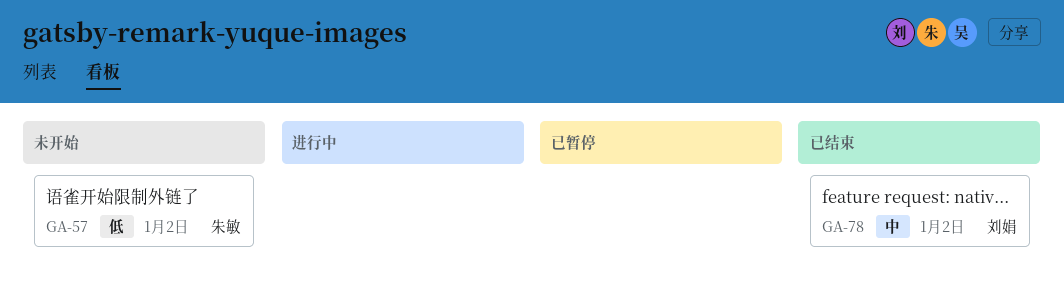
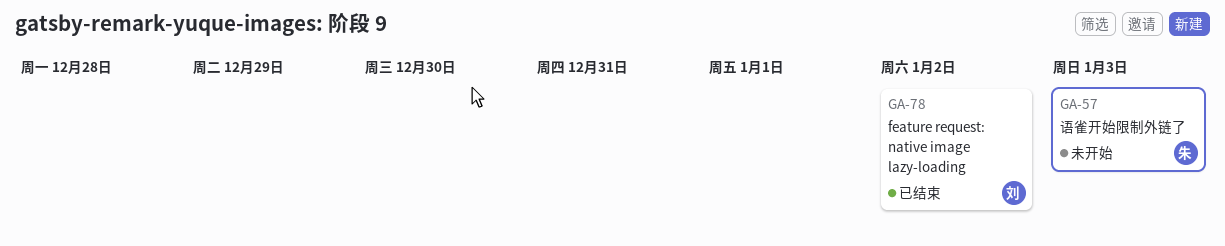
GA-57, due: Jan 2 -> Jan 3

